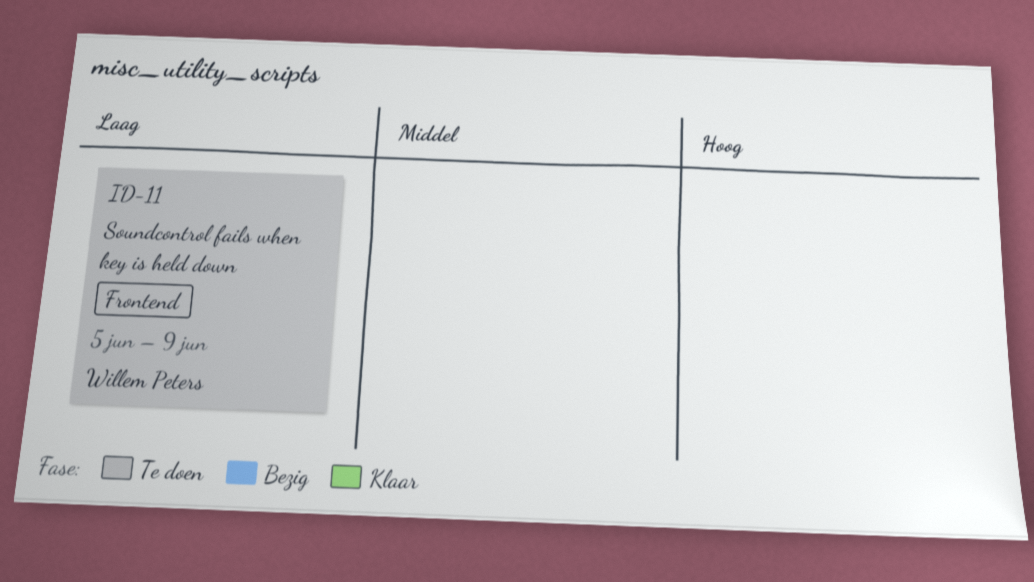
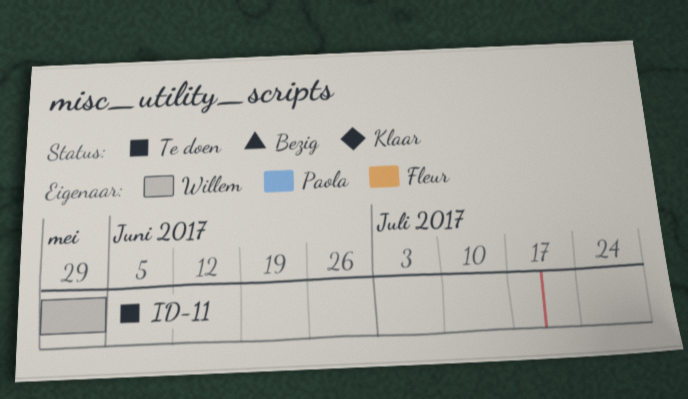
ID-11, start: Jun 5 -> May 29
ID-11, due: Jun 9 -> Jun 2

